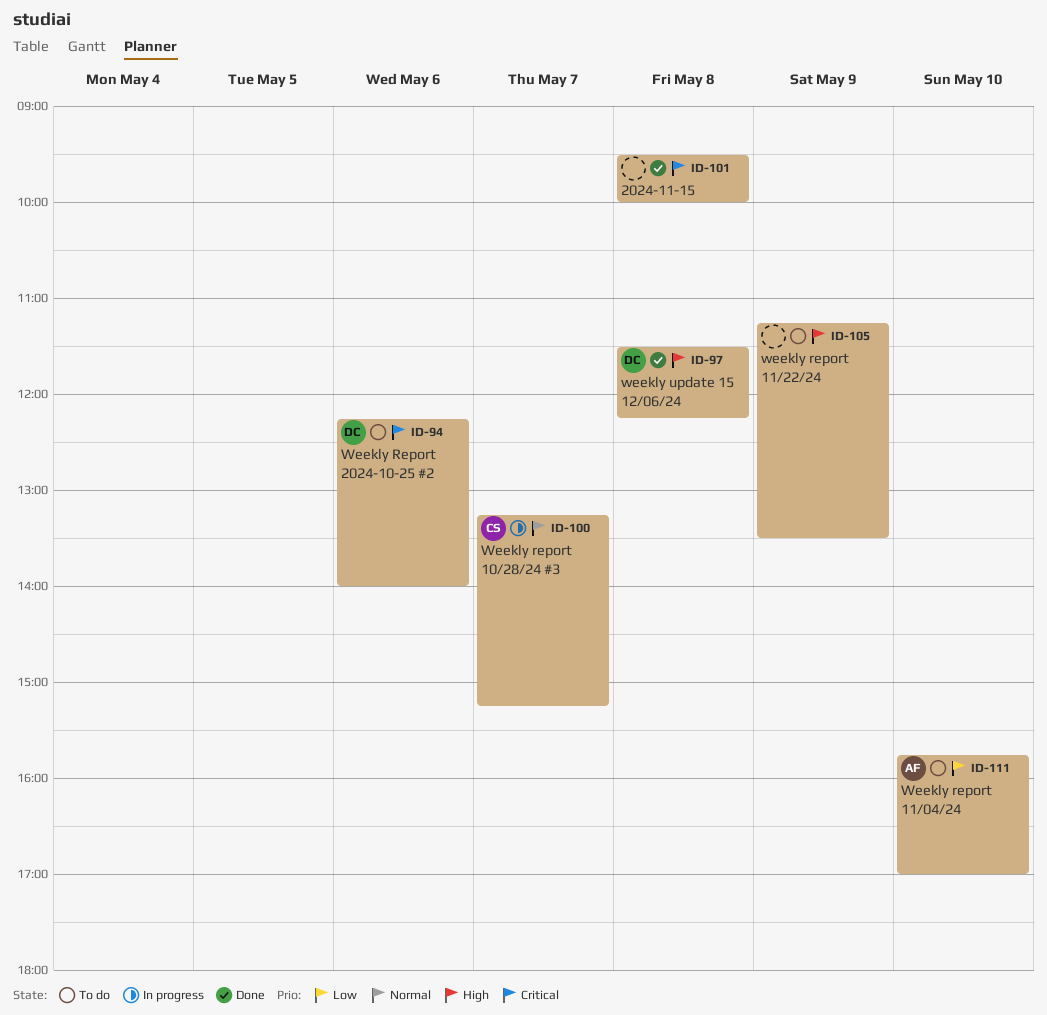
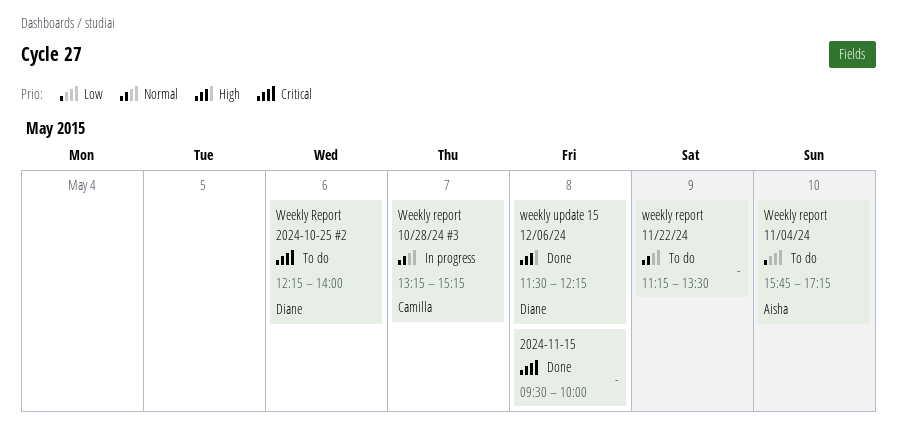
Weekly report 11/04/24, ends: 17:00 -> 17:15
weekly report 11/22/24, priority: High -> Normal

